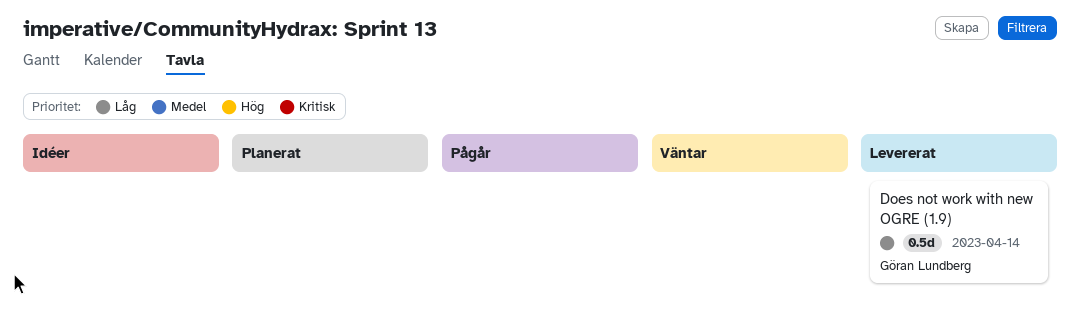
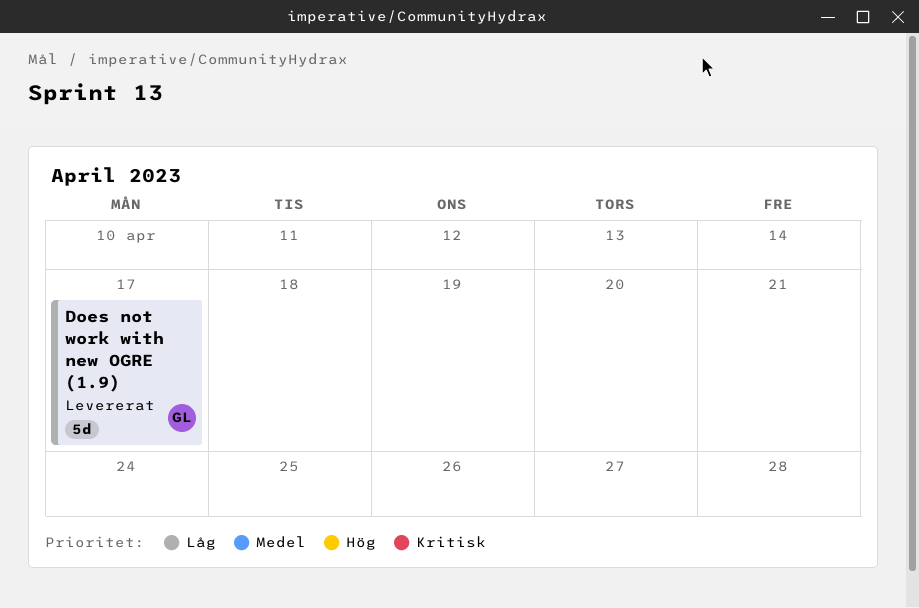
Does not work with new OGRE (1.9), estimate: 0.5d -> 5d
Does not work with new OGRE (1.9), due: Apr 14 -> Apr 17

